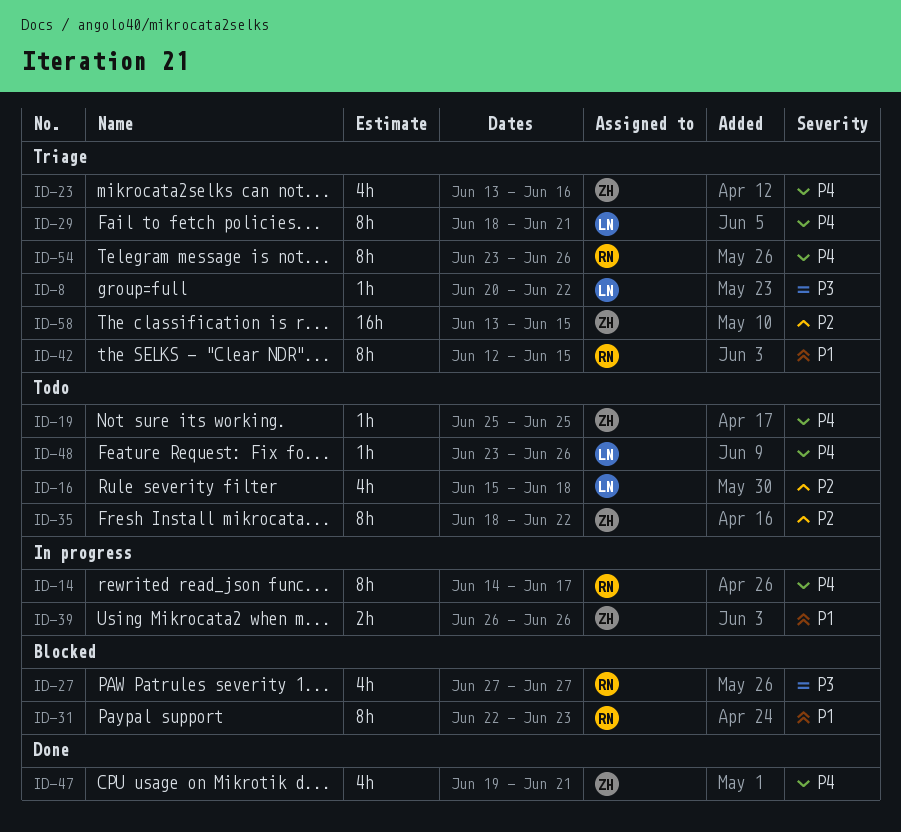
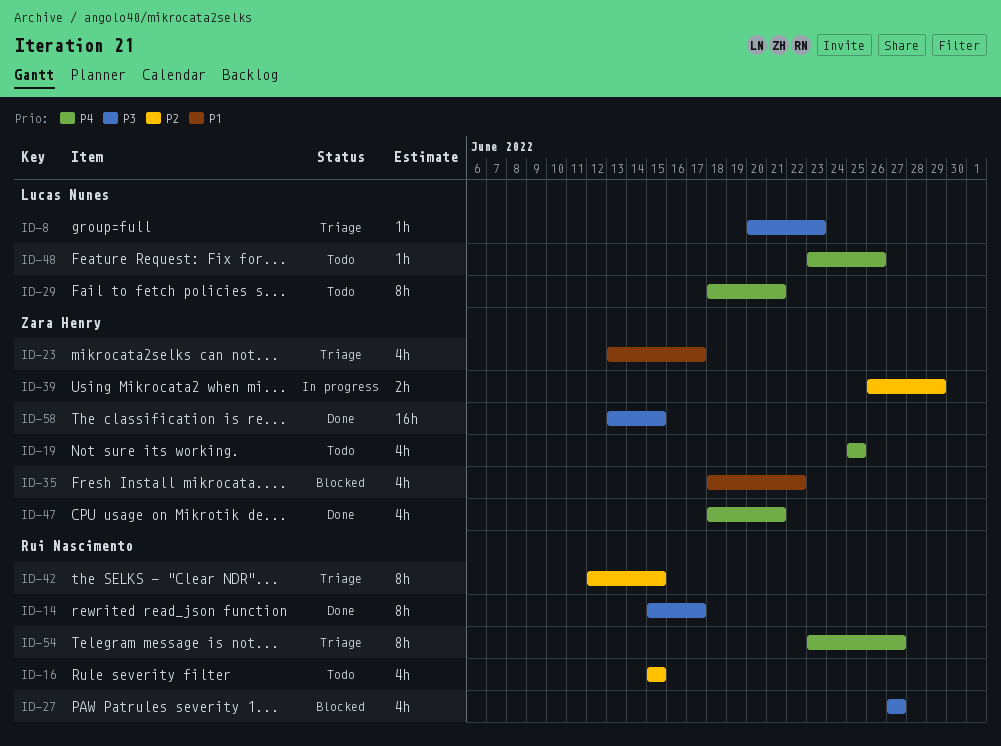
ID-8, due: Jun 22 -> Jun 23
ID-14, status: In progress -> Done
ID-14, priority: P4 -> P3
ID-14, start: Jun 14 -> Jun 15
ID-16, owner: Lucas Nunes -> Rui Nascimento
ID-16, due: Jun 18 -> Jun 15
ID-19, estimate: 1h -> 4h
ID-23, priority: P4 -> P1
ID-23, due: Jun 16 -> Jun 17
ID-29, status: Triage -> Todo
ID-31: present -> none
ID-35, status: Todo -> Blocked
ID-35, priority: P2 -> P1
ID-35, estimate: 8h -> 4h
ID-39, priority: P1 -> P2
ID-39, due: Jun 26 -> Jun 29
ID-42, priority: P1 -> P2
ID-47, start: Jun 19 -> Jun 18
ID-54, due: Jun 26 -> Jun 27
ID-58, status: Triage -> Done
ID-58, priority: P2 -> P3

